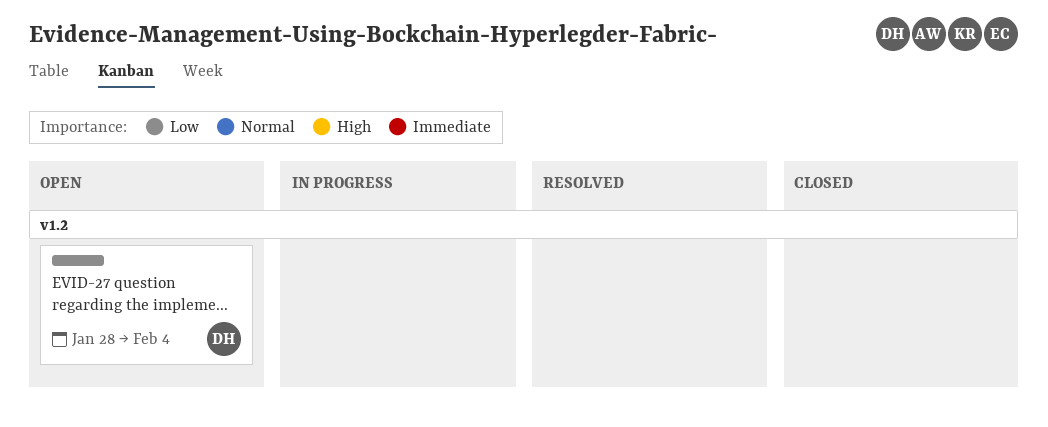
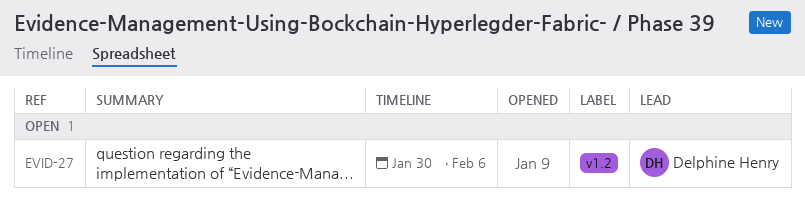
EVID-27, start: Jan 28 -> Jan 30
EVID-27, due: Feb 4 -> Feb 6

